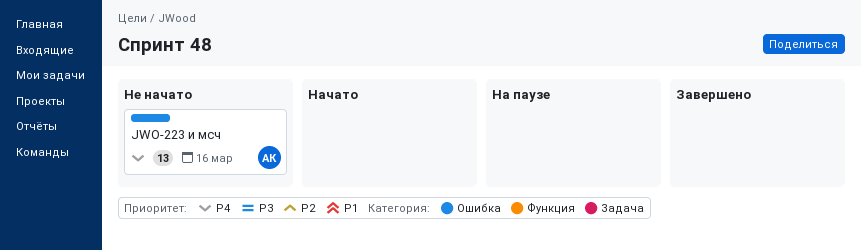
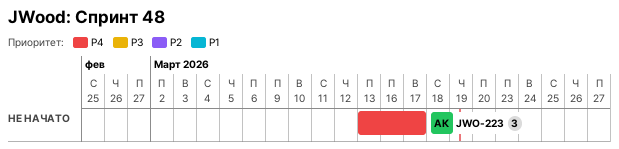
JWO-223, estimate: 13 -> 3
JWO-223, due: Mar 16 -> Mar 17

